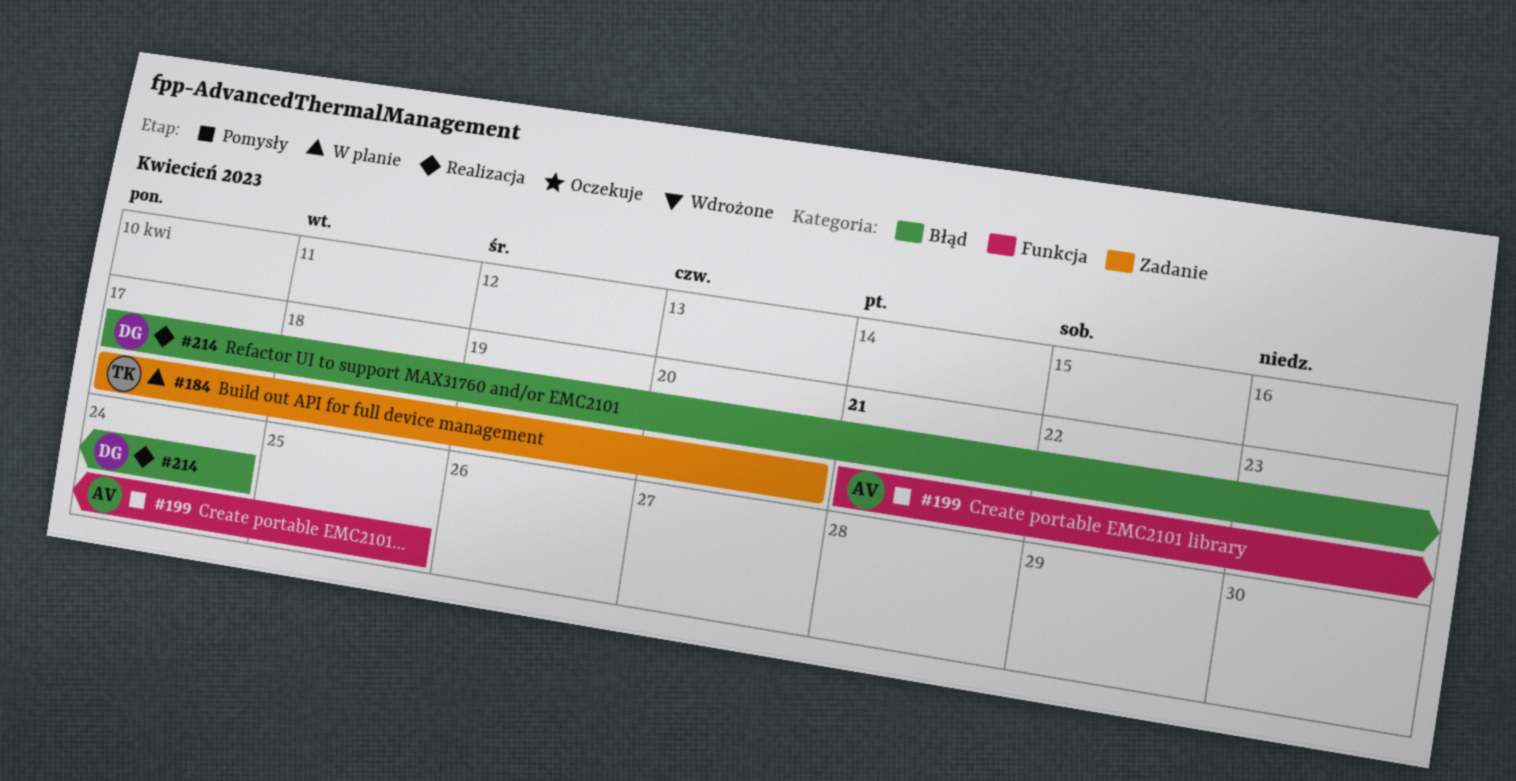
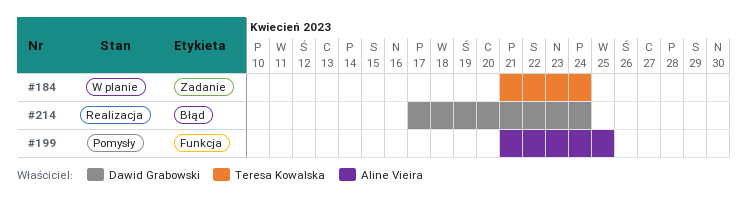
#184, start: Apr 17 -> Apr 21
#184, due: Apr 20 -> Apr 24

